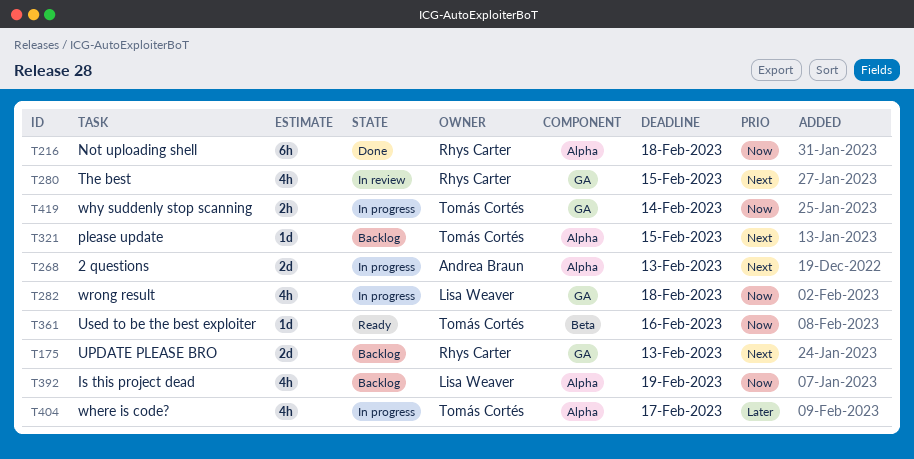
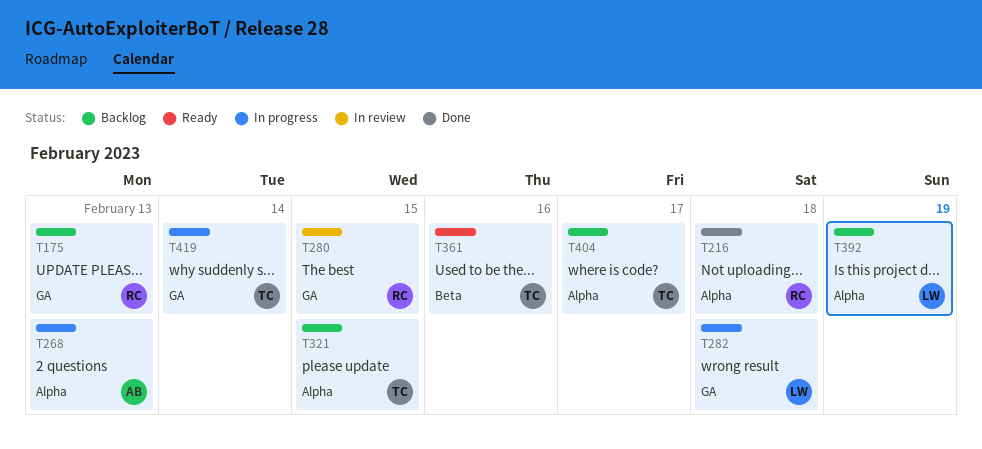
T404, status: In progress -> Backlog

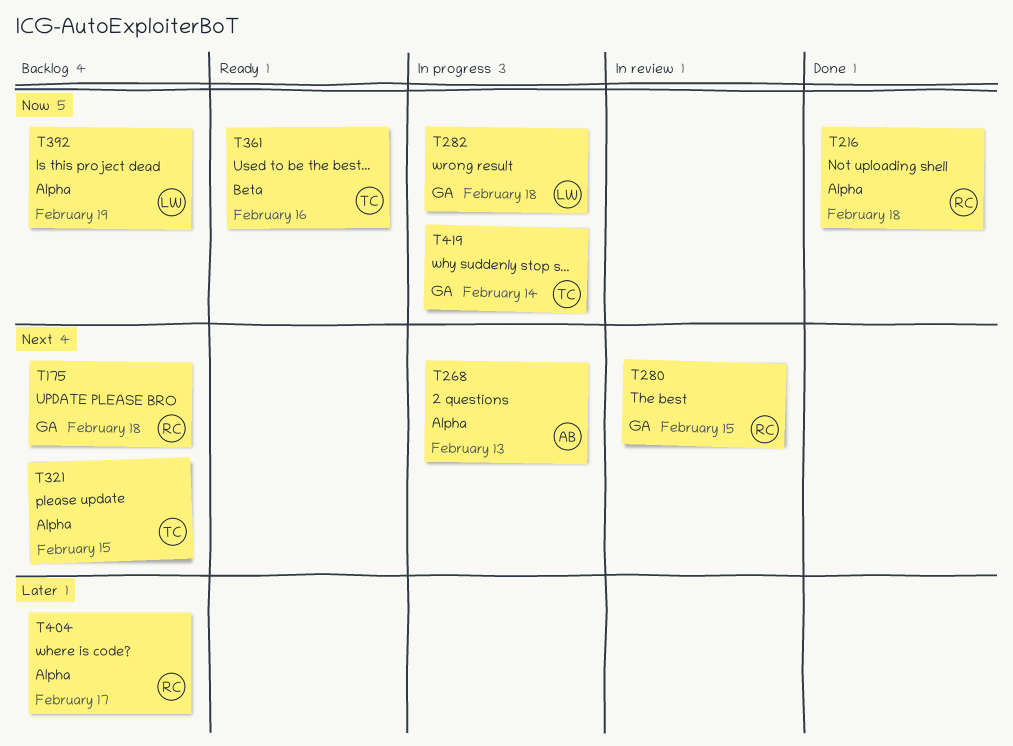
T175, due: Feb 13 -> Feb 18
T404, owner: TC -> RC

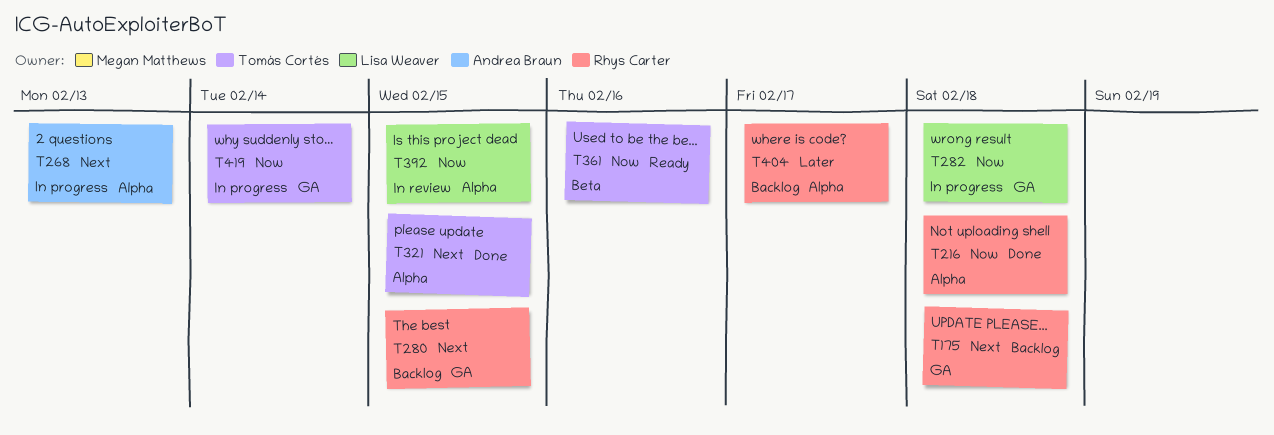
T280, status: In review -> Backlog
T321, status: Backlog -> Done
T392, status: Backlog -> In review
T392, due: Feb 19 -> Feb 15

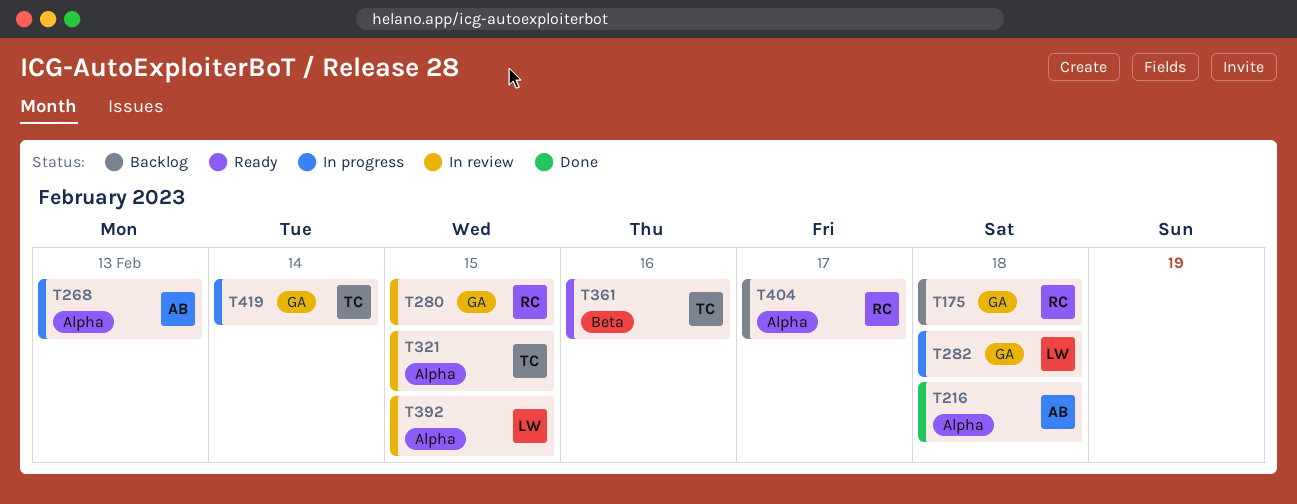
T216, owner: Rhys Carter -> Andrea Braun
T280, status: Backlog -> In review
T321, status: Done -> In review

